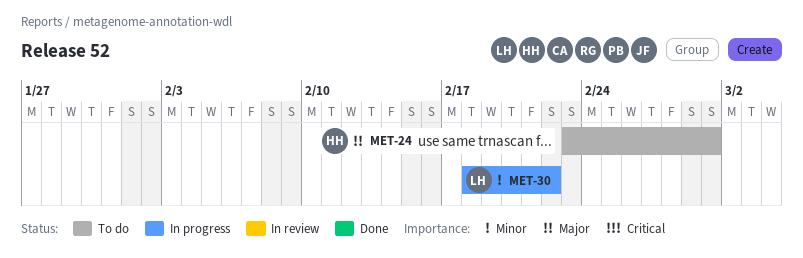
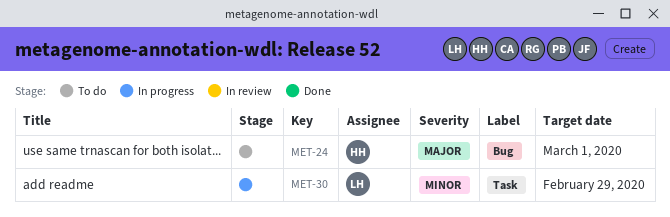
MET-30, due: Feb 22 -> Feb 29

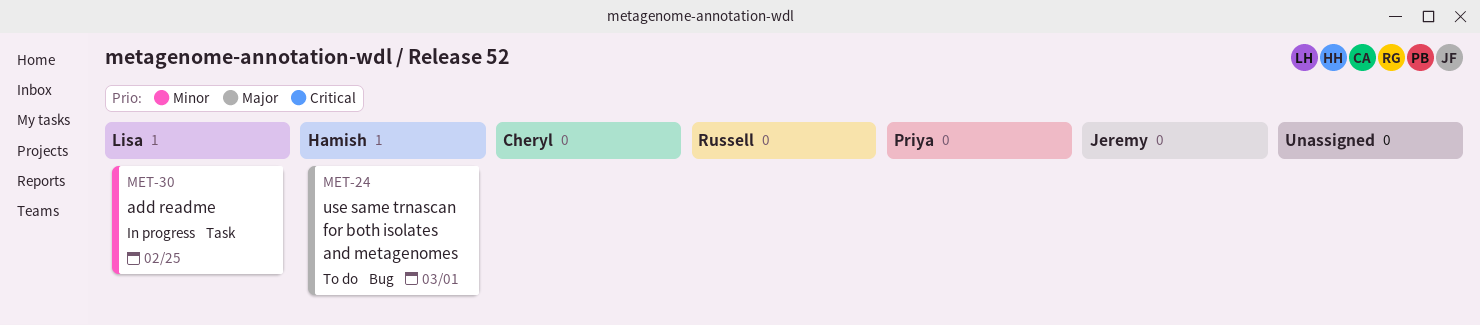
MET-30, due: Feb 29 -> Feb 25

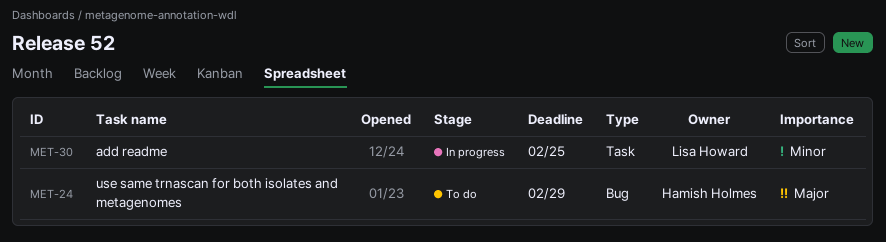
MET-24, due: Mar 1 -> Feb 29

